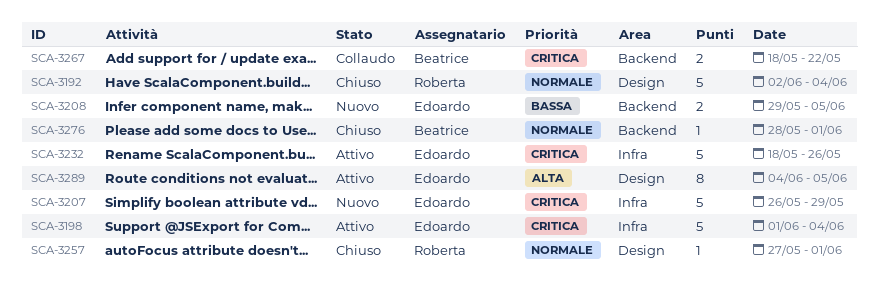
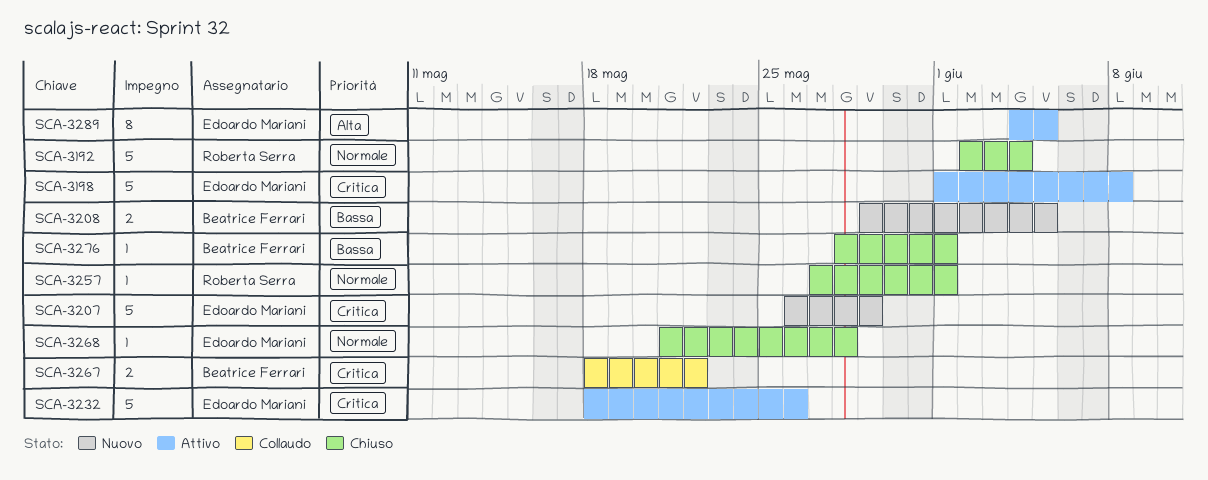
SCA-3198, due: Jun 4 -> Jun 8
SCA-3208, owner: Edoardo Mariani -> Beatrice Ferrari
SCA-3268: none -> present
SCA-3276, priority: Normale -> Bassa

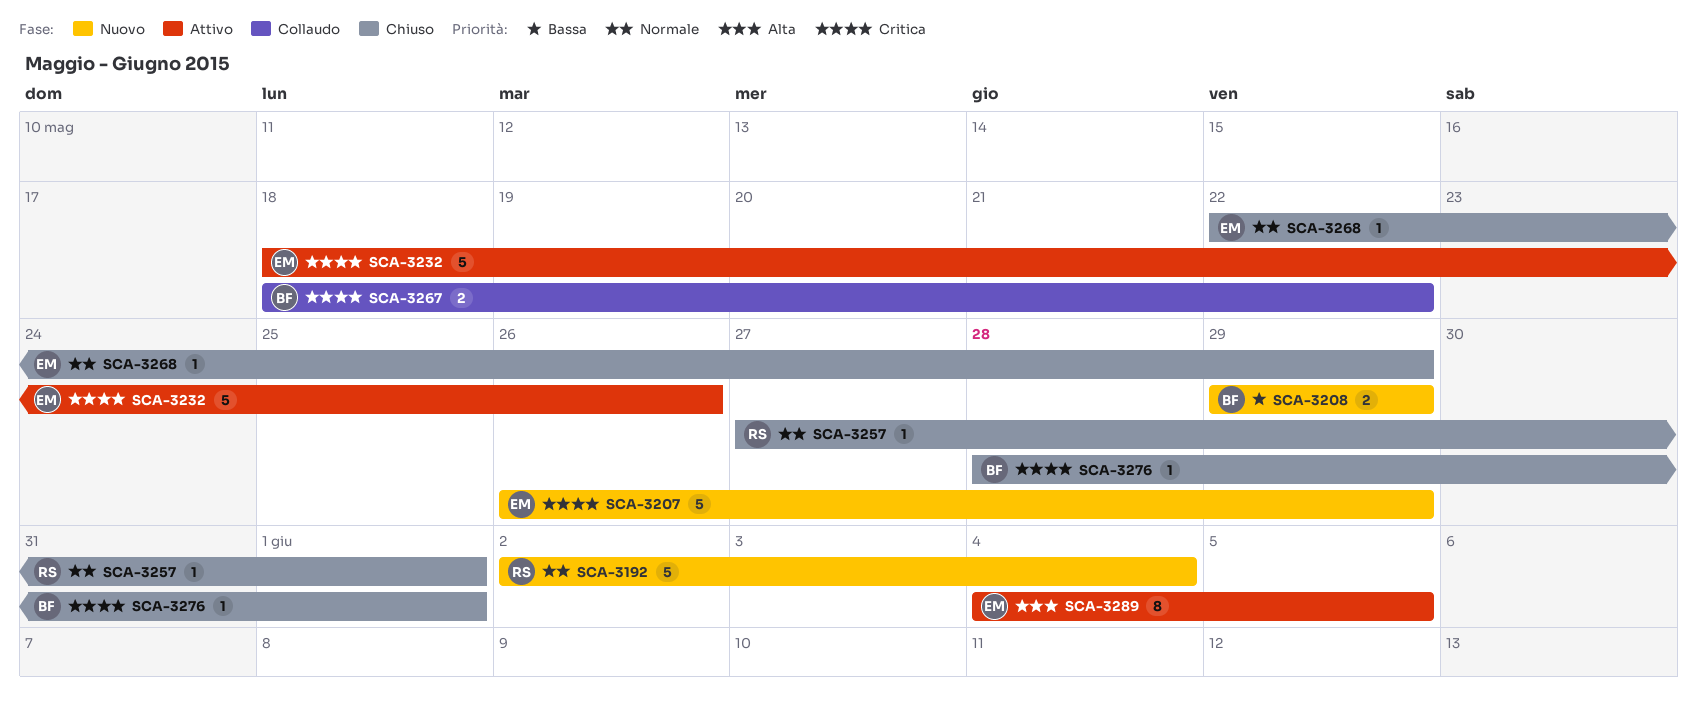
SCA-3192, status: Chiuso -> Nuovo
SCA-3198: present -> none
SCA-3208, due: Jun 5 -> May 29
SCA-3268, start: May 21 -> May 22
SCA-3268, due: May 28 -> May 29
SCA-3276, priority: Bassa -> Critica

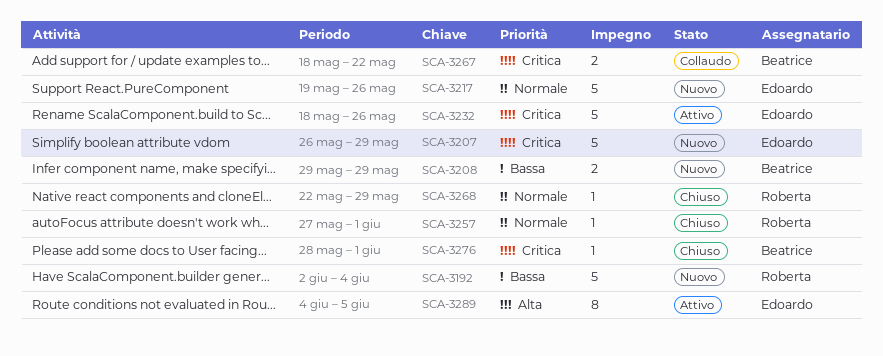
SCA-3192, priority: Normale -> Bassa
SCA-3217: none -> present
SCA-3268, owner: Edoardo -> Roberta

